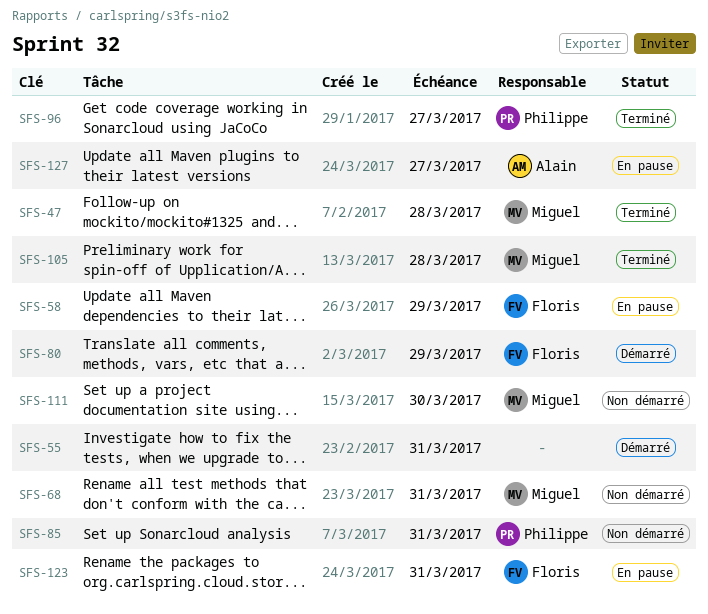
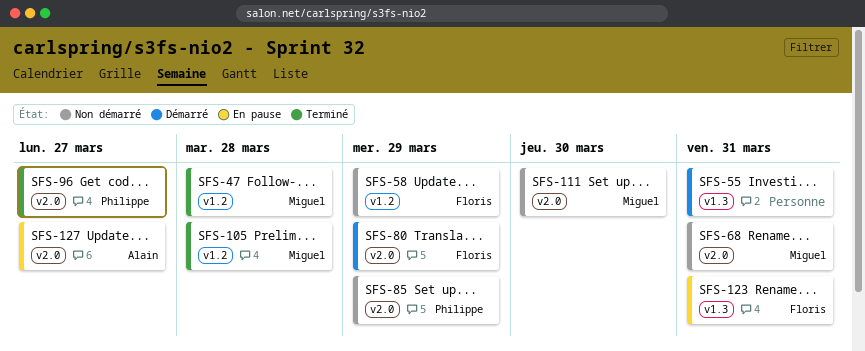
SFS-58, status: En pause -> Non démarré
SFS-85, due: Mar 31 -> Mar 29

